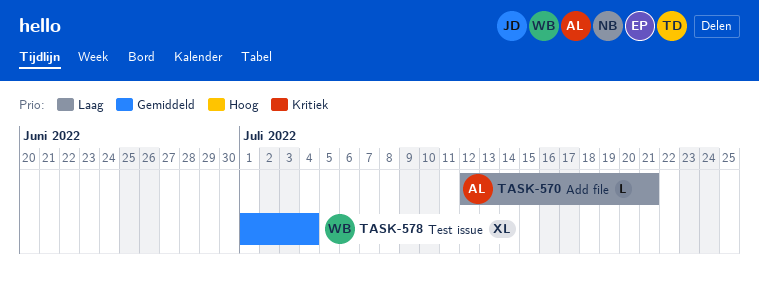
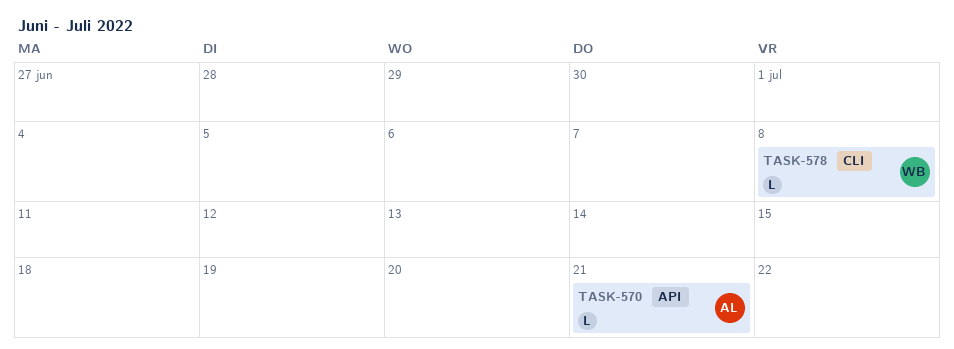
TASK-578, estimate: XL -> L
TASK-578, due: Jul 4 -> Jul 8

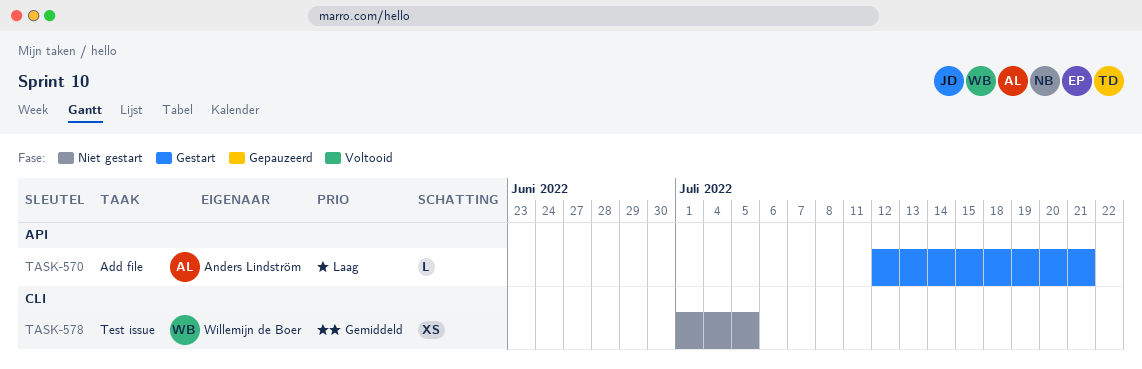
TASK-578, estimate: L -> XS
TASK-578, due: Jul 8 -> Jul 5

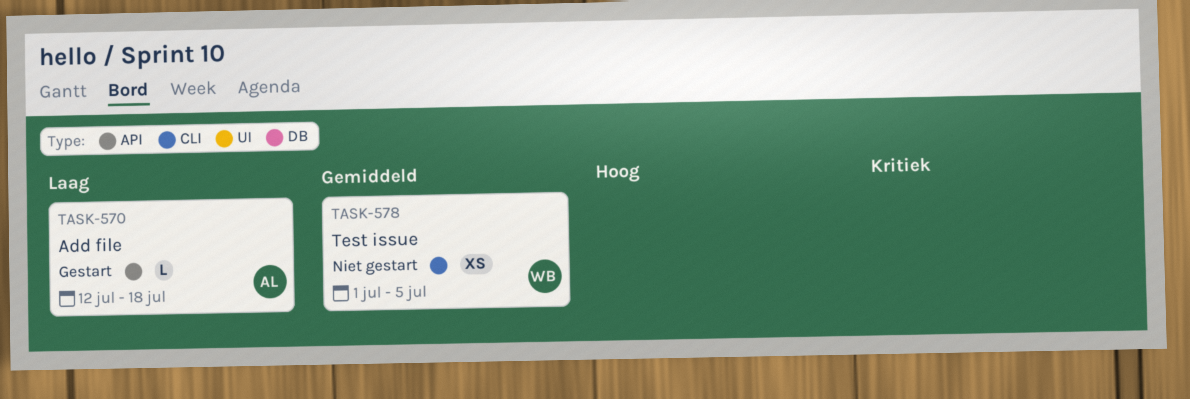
TASK-570, due: Jul 21 -> Jul 18

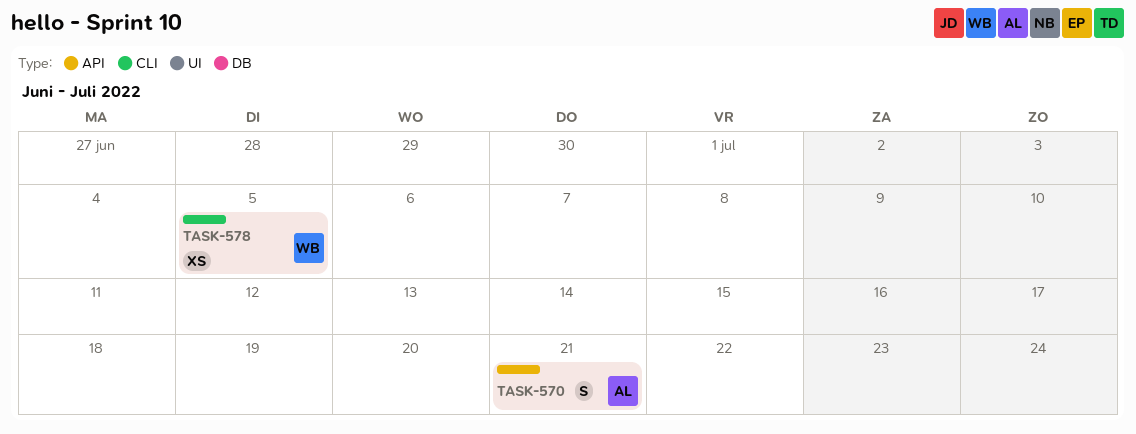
TASK-570, estimate: L -> S
TASK-570, due: Jul 18 -> Jul 21

